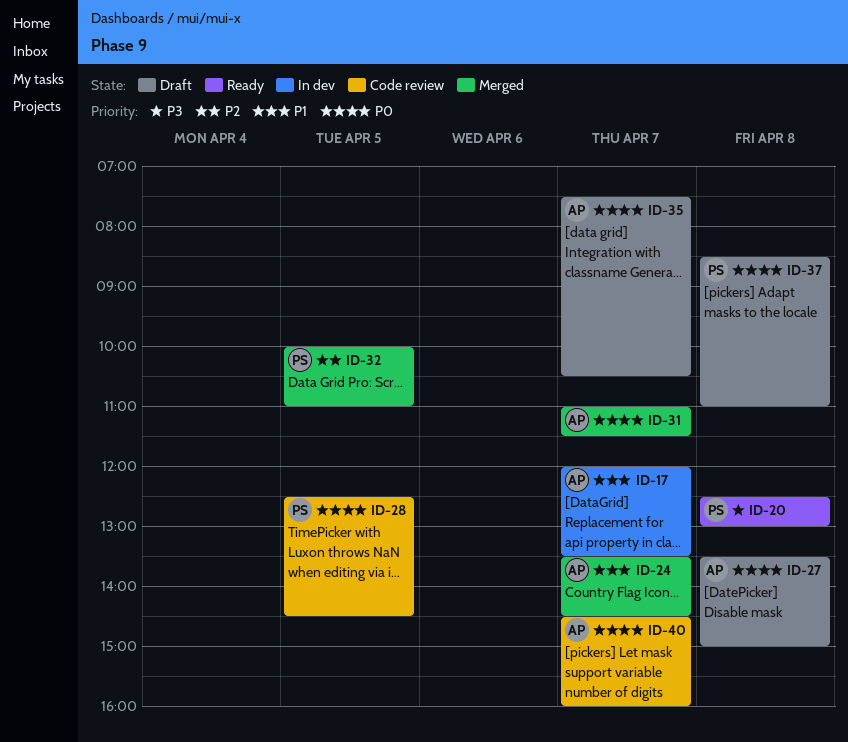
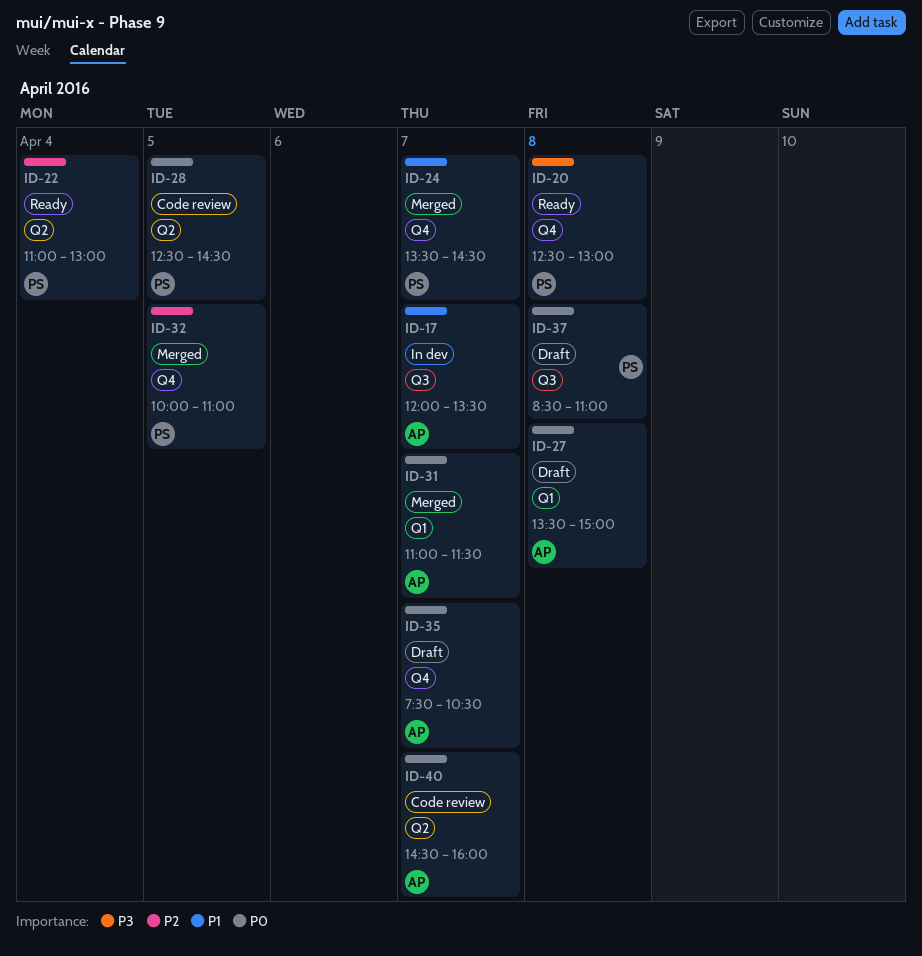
ID-22: none -> present
ID-24, owner: AP -> PS

